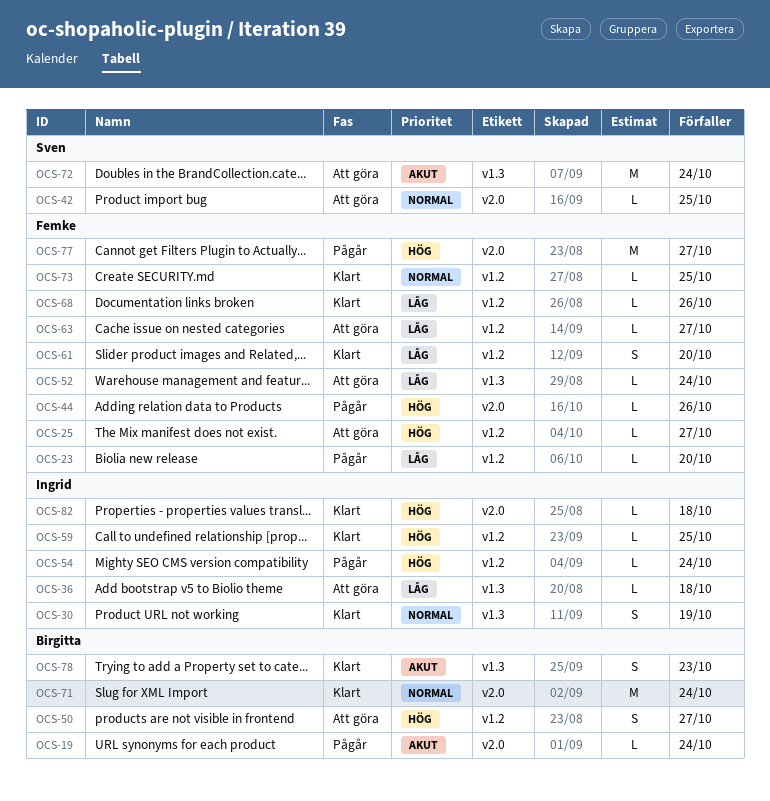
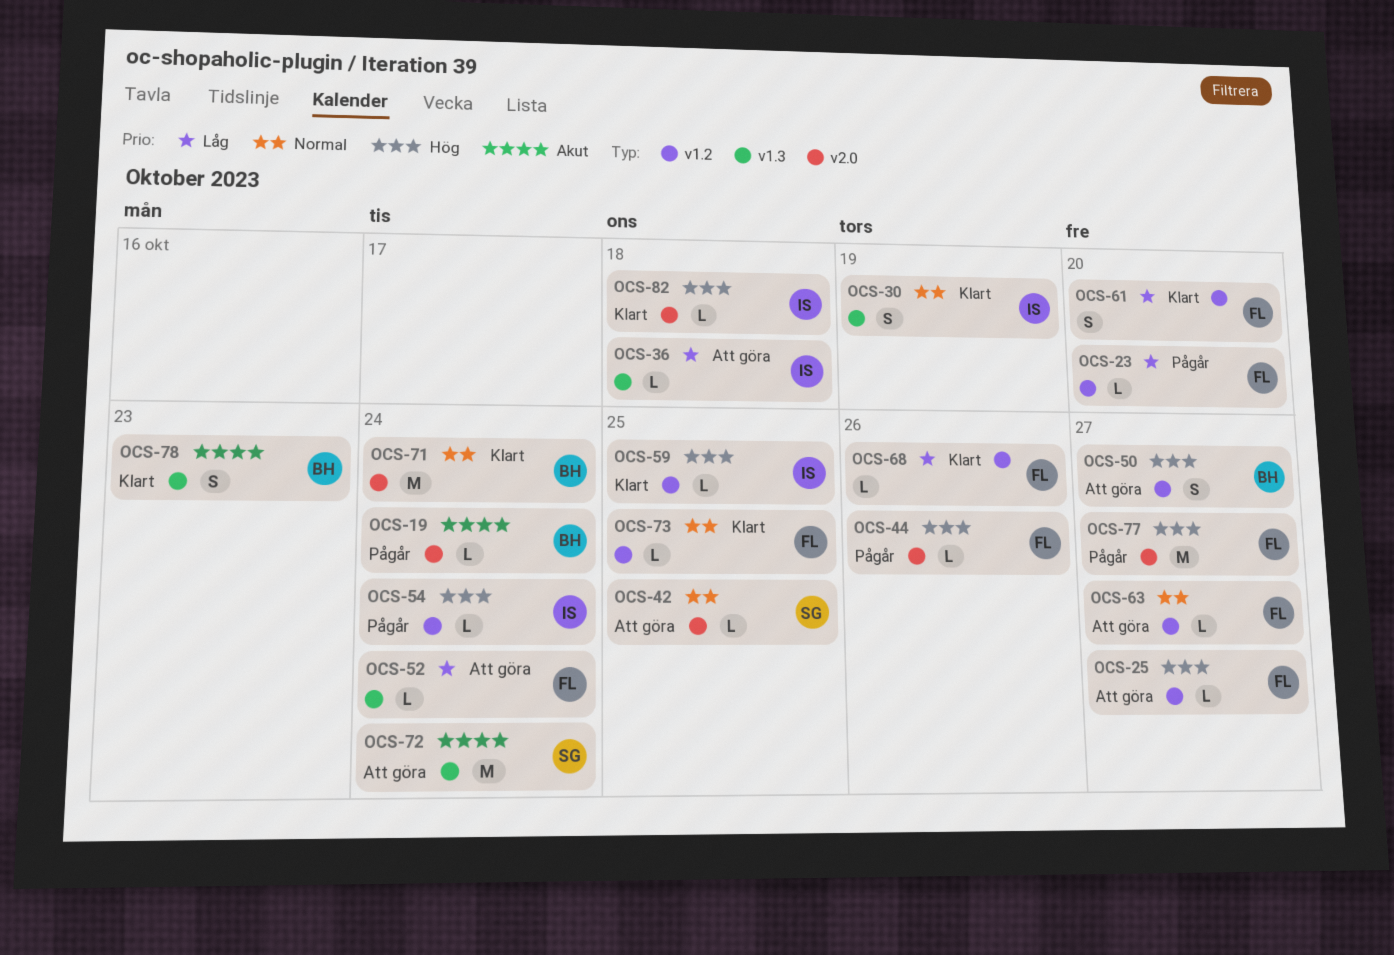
OCS-63, priority: Låg -> Normal

